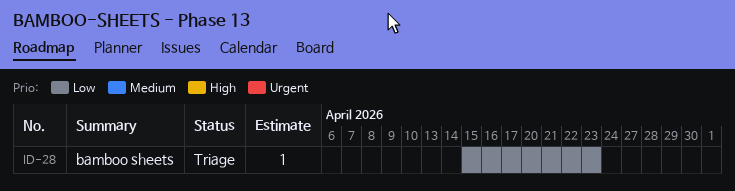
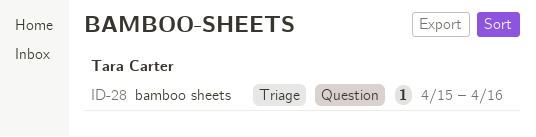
ID-28, due: Apr 23 -> Apr 16

